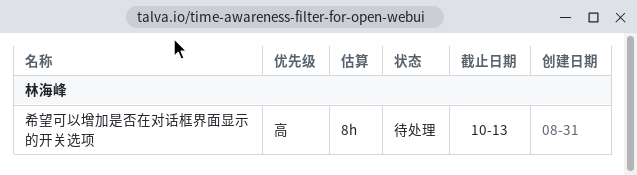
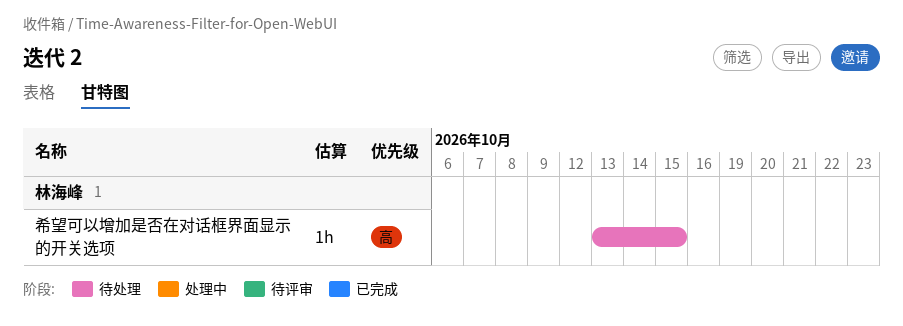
希望可以增加是否在对话框界面显示的开关选项, estimate: 8h -> 1h
希望可以增加是否在对话框界面显示的开关选项, due: Oct 13 -> Oct 15

